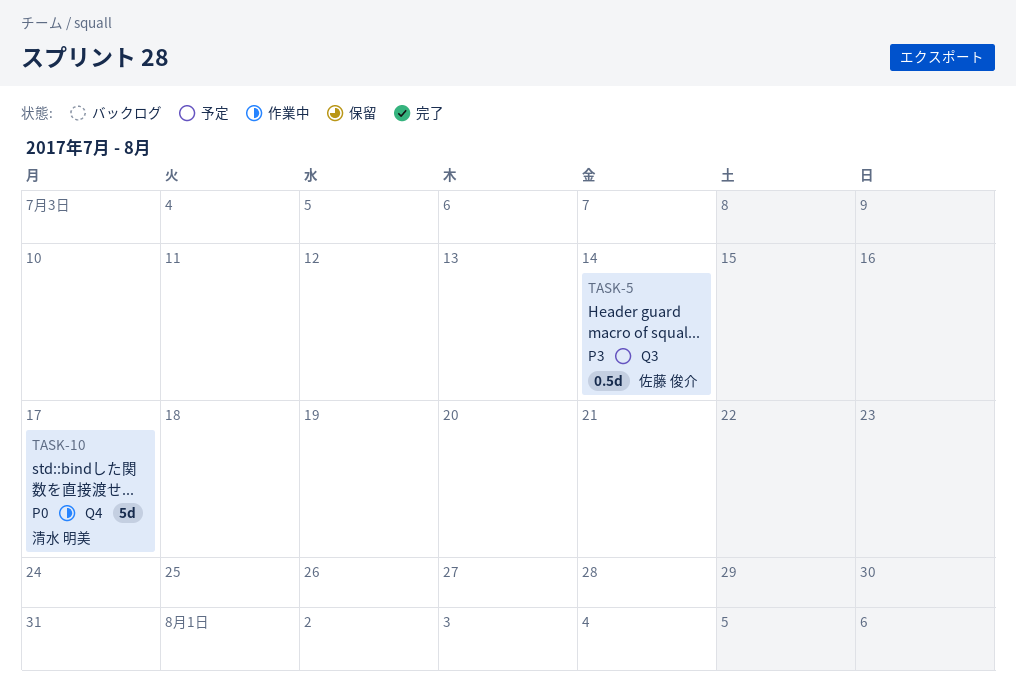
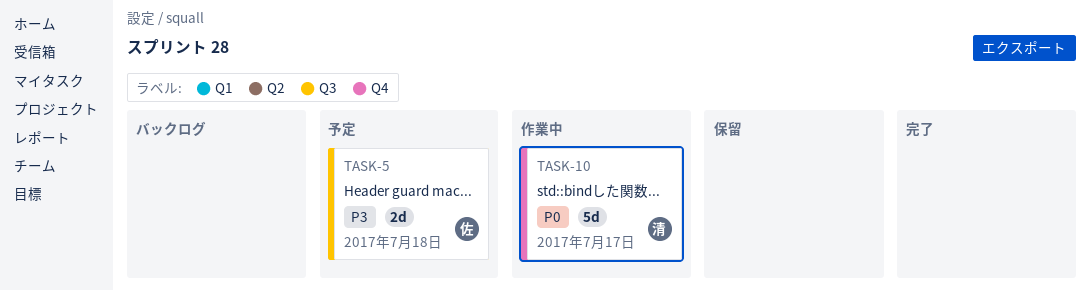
TASK-5, estimate: 0.5d -> 2d
TASK-5, due: Jul 14 -> Jul 18

